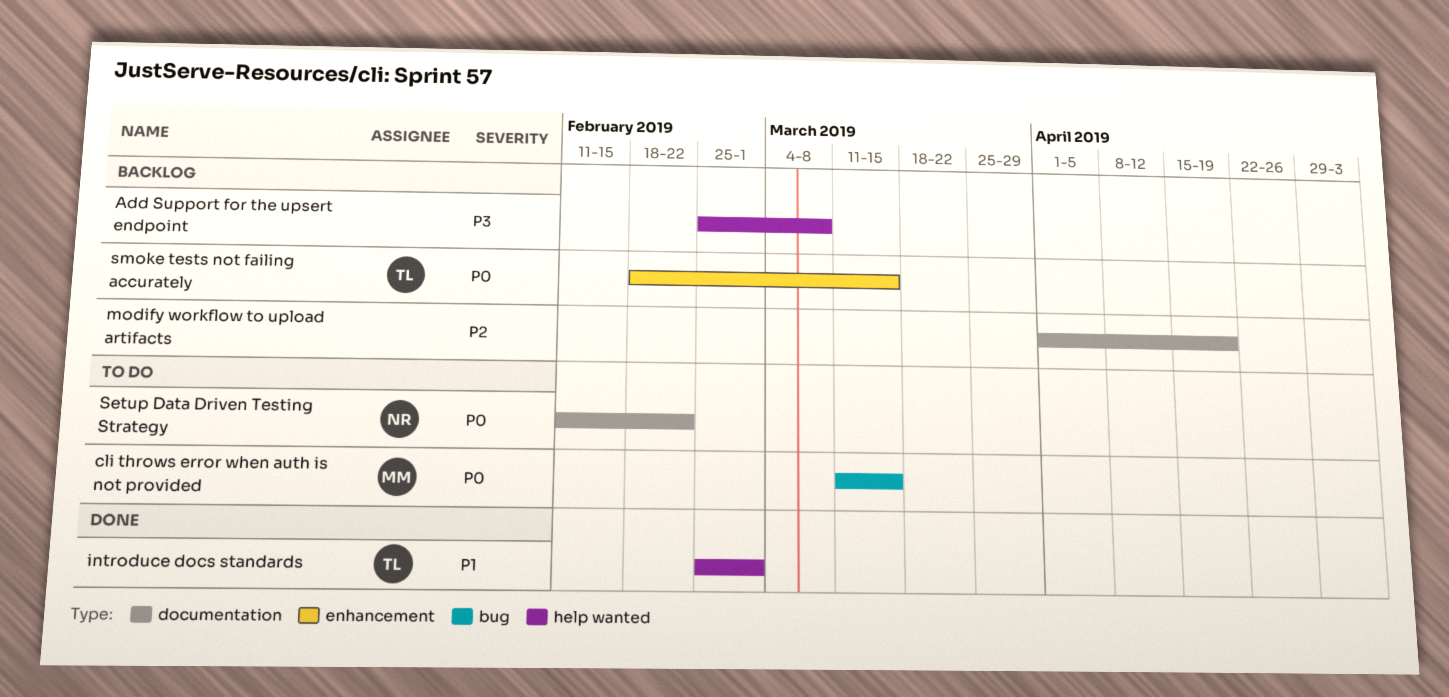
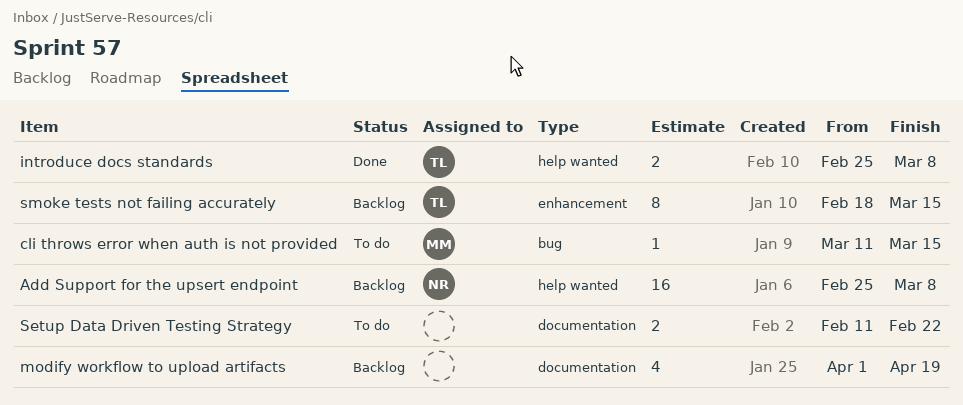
Add Support for the upsert endpoint, owner: none -> NR
introduce docs standards, due: Mar 1 -> Mar 8
Setup Data Driven Testing Strategy, owner: NR -> none

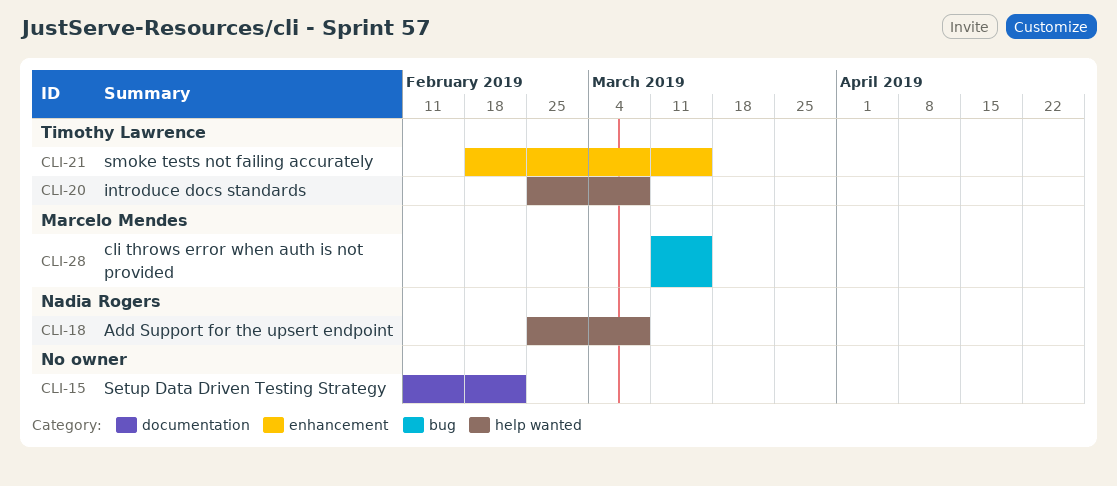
modify workflow to upload artifacts: present -> none

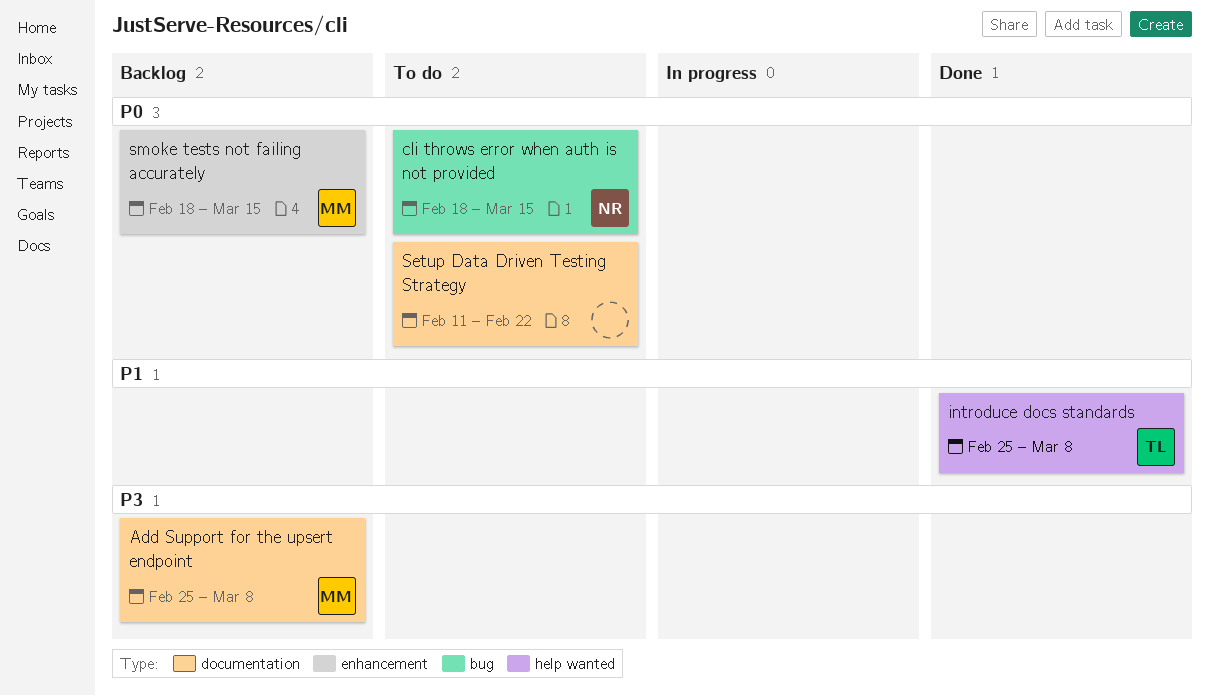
Add Support for the upsert endpoint, owner: Nadia Rogers -> Marcelo Mendes
Add Support for the upsert endpoint, label: help wanted -> documentation
cli throws error when auth is not provided, owner: Marcelo Mendes -> Nadia Rogers
cli throws error when auth is not provided, start: Mar 11 -> Feb 18
smoke tests not failing accurately, owner: Timothy Lawrence -> Marcelo Mendes

